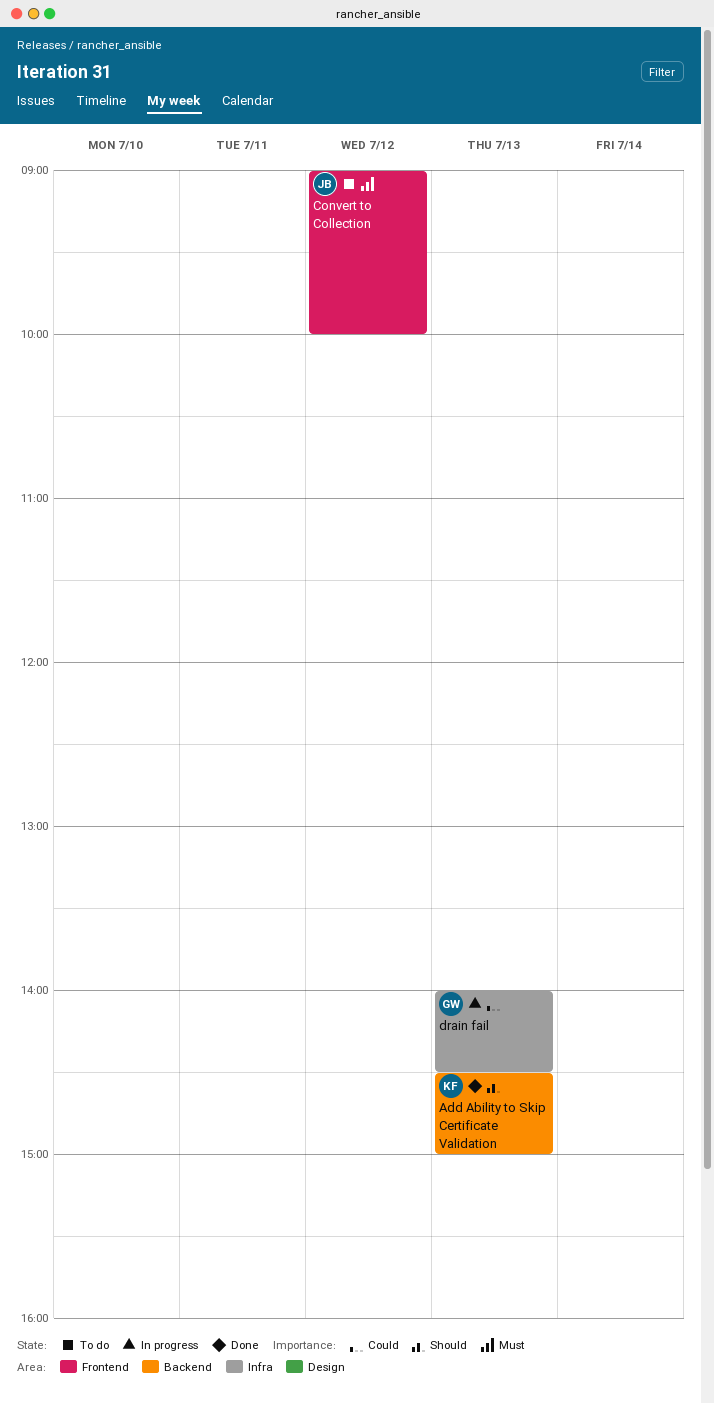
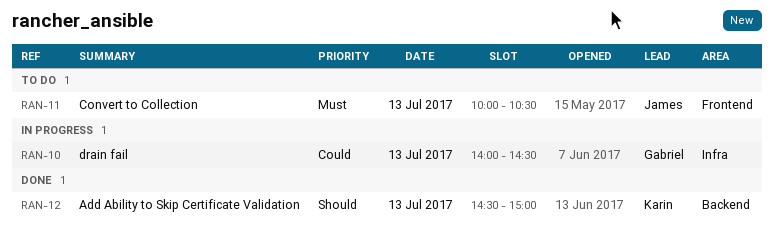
Convert to Collection, day: Jul 12 -> Jul 13
Convert to Collection, begins: 09:00 -> 10:00
Convert to Collection, ends: 10:00 -> 10:30

